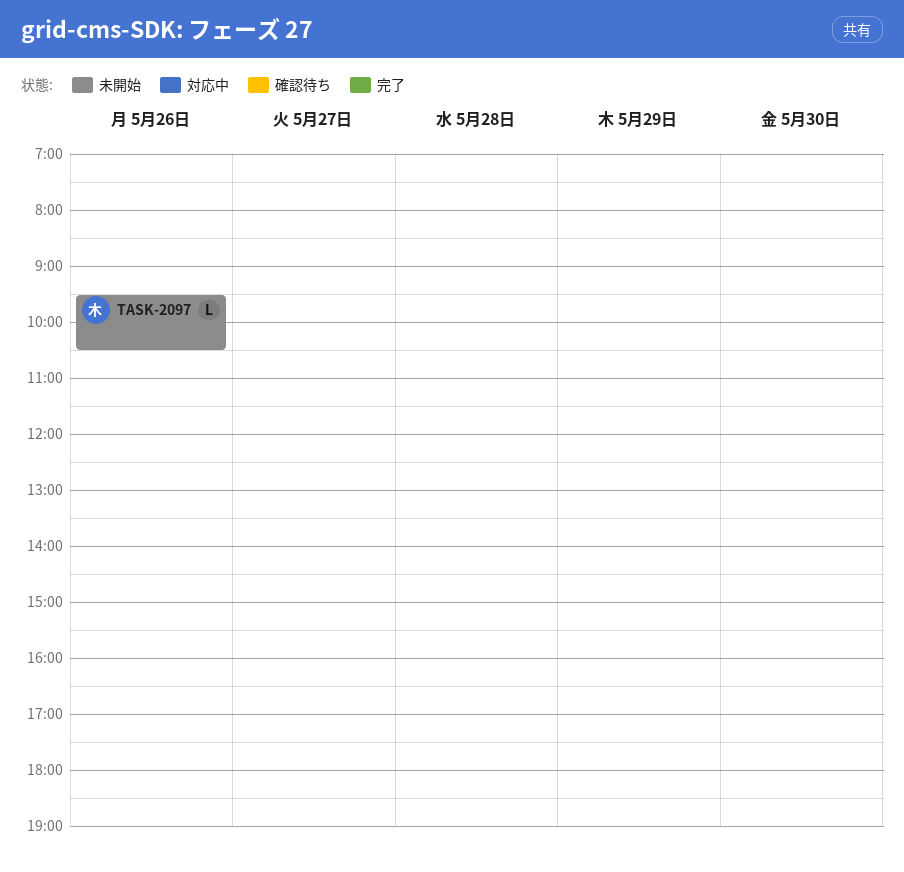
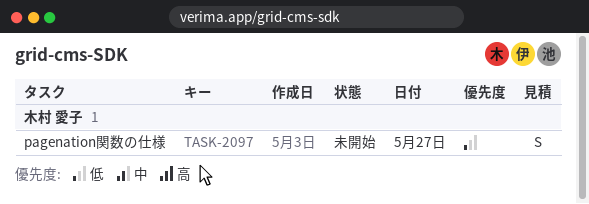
TASK-2097, estimate: L -> S
TASK-2097, day: May 26 -> May 27

